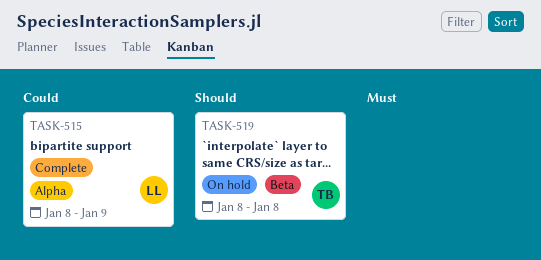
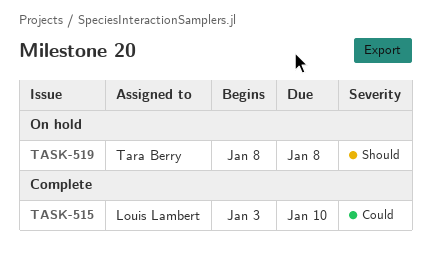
TASK-515, start: Jan 8 -> Jan 3
TASK-515, due: Jan 9 -> Jan 10

